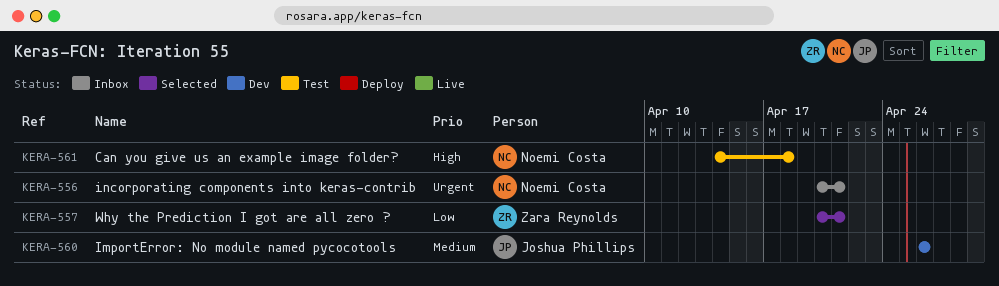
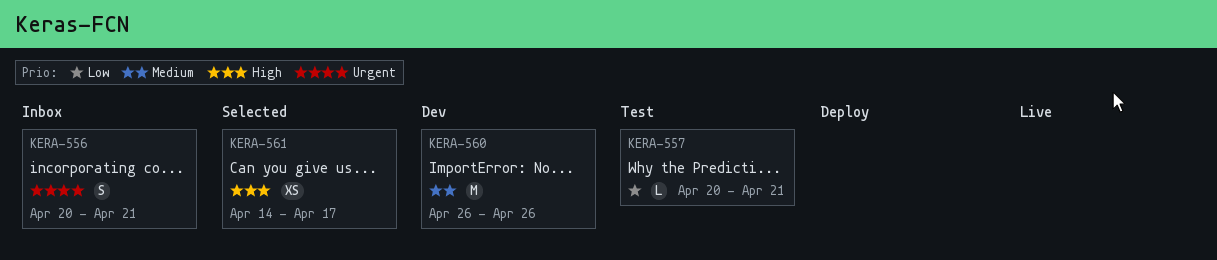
KERA-557, status: Selected -> Test
KERA-561, status: Test -> Selected
KERA-561, due: Apr 18 -> Apr 17

